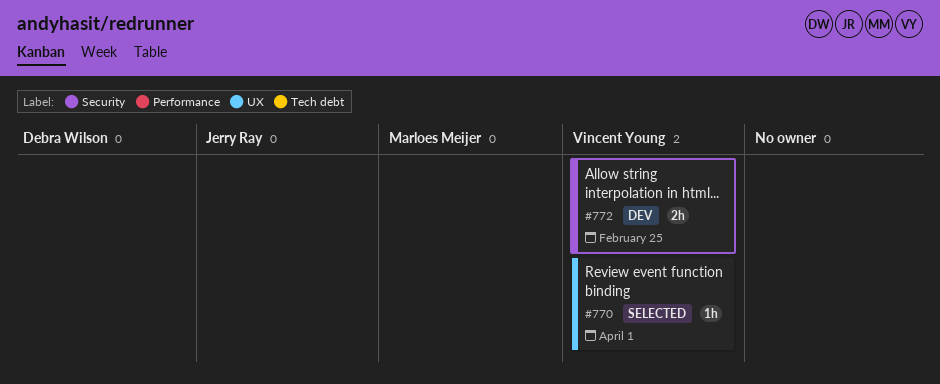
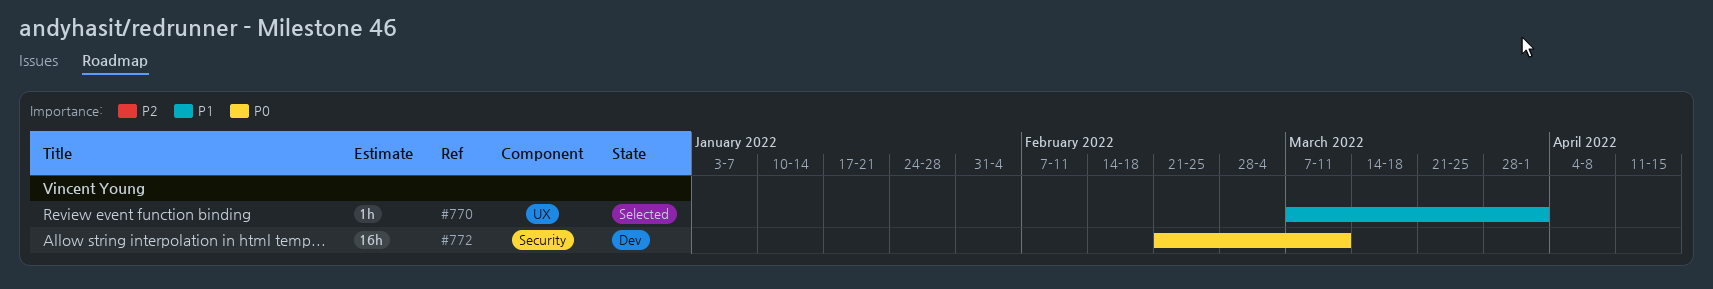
#772, estimate: 2h -> 16h
#772, due: Feb 25 -> Mar 11

